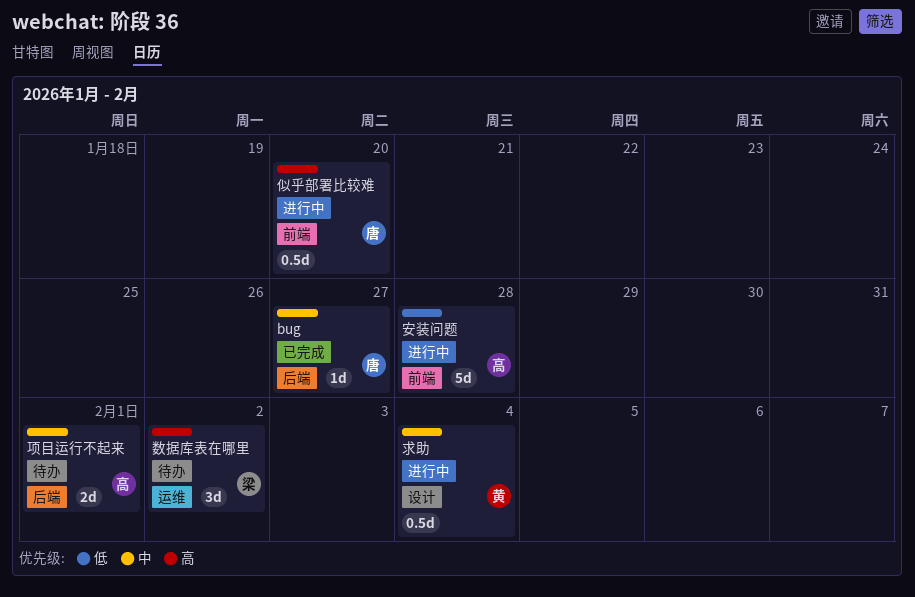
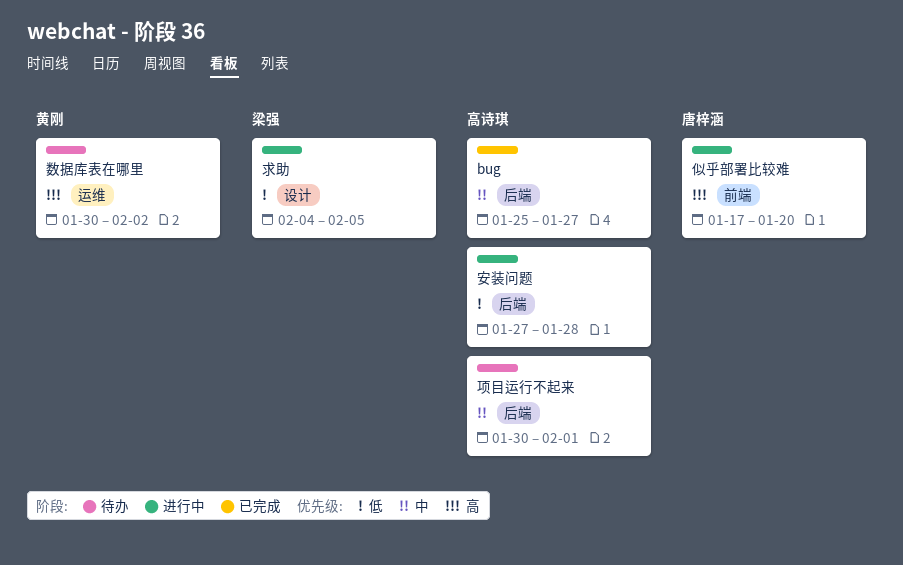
bug, owner: 唐梓涵 -> 高诗琪
安装问题, label: 前端 -> 后端
数据库表在哪里, owner: 梁强 -> 黄刚
求助, owner: 黄刚 -> 梁强
求助, priority: 中 -> 低
求助, due: Feb 4 -> Feb 5

